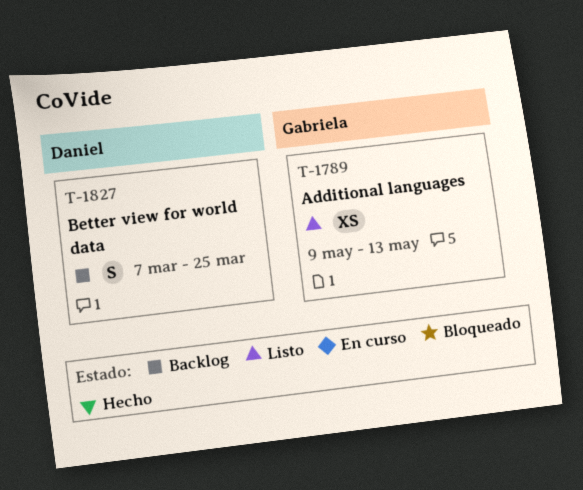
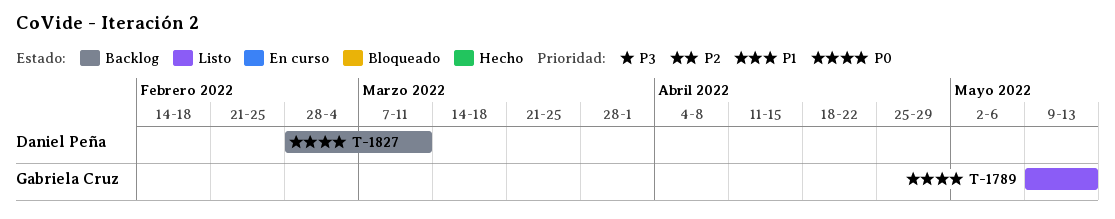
T-1827, start: Mar 7 -> Feb 28
T-1827, due: Mar 25 -> Mar 11

